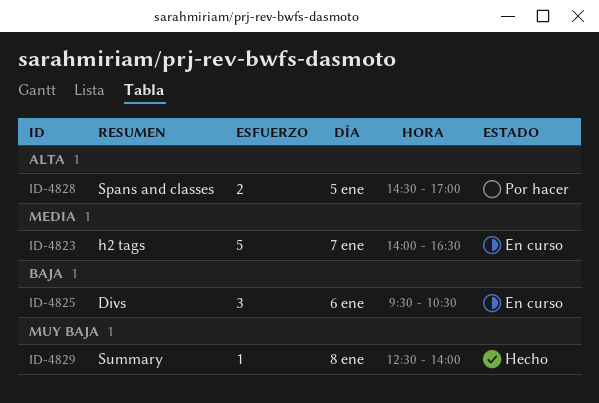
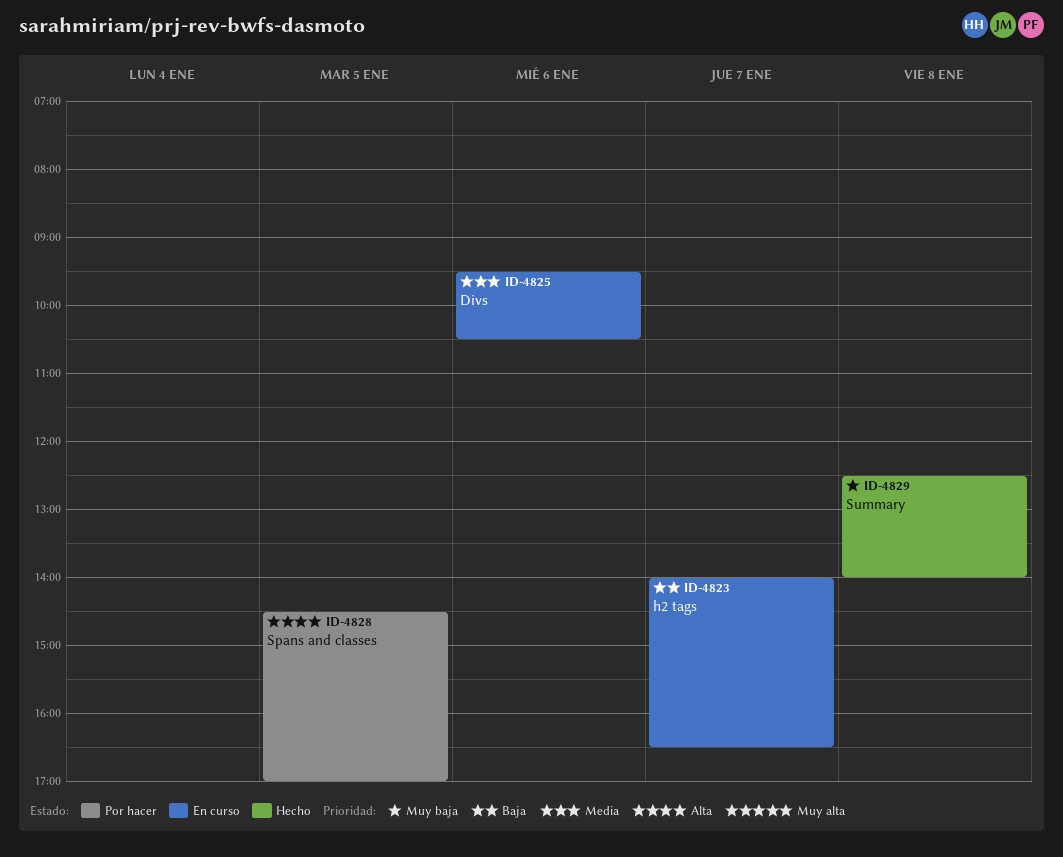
ID-4823, priority: Media -> Baja
ID-4825, priority: Baja -> Media

